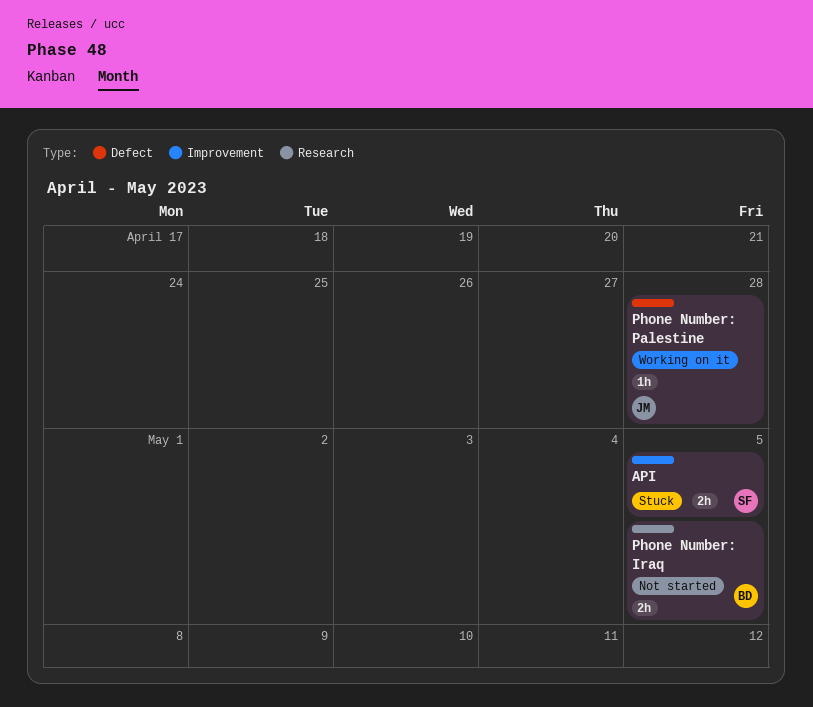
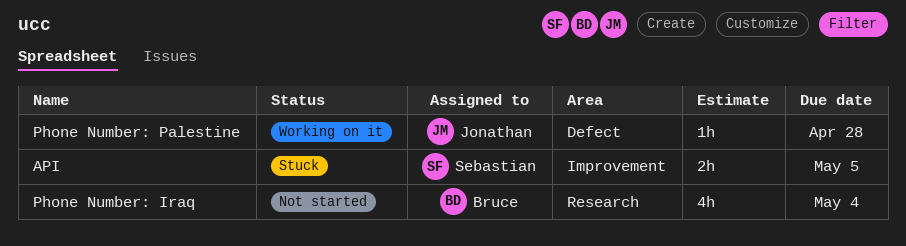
Phone Number: Iraq, estimate: 2h -> 4h
Phone Number: Iraq, due: May 5 -> May 4

